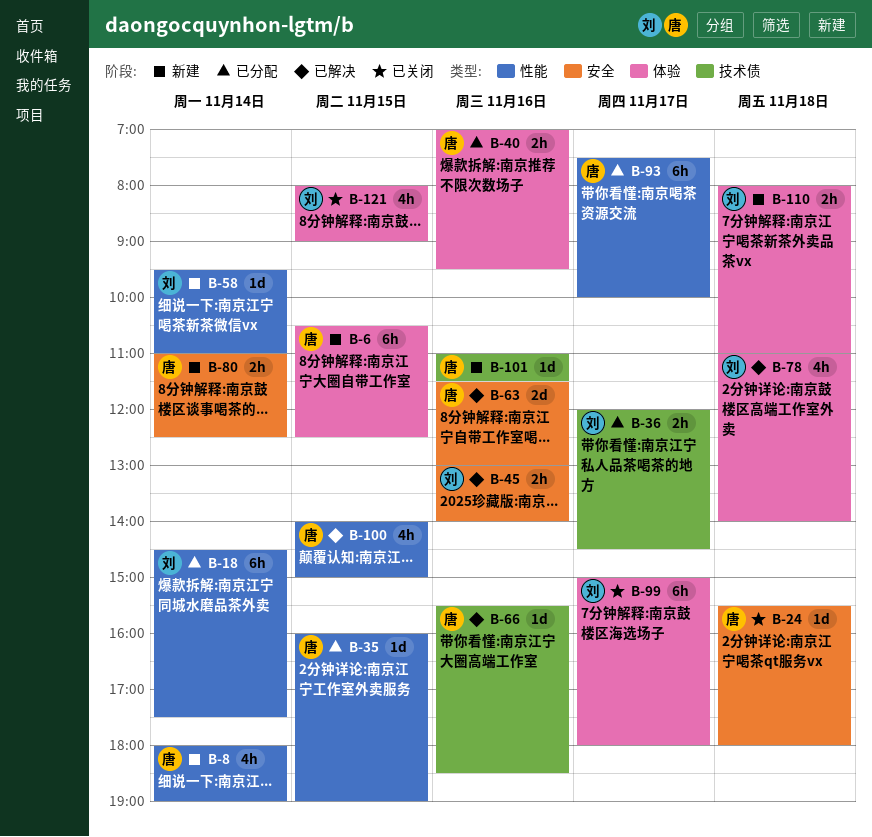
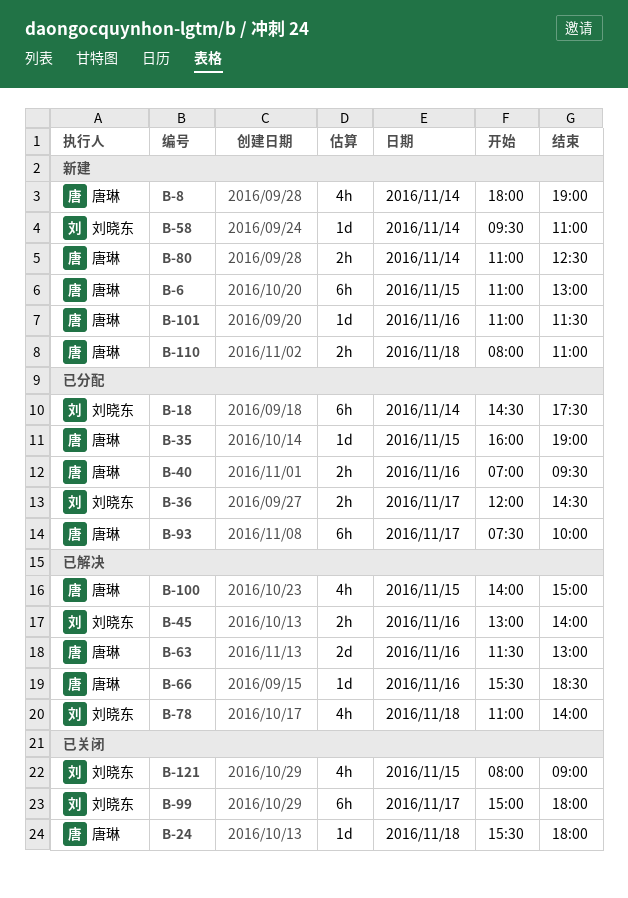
B-6, begins: 10:30 -> 11:00
B-6, ends: 12:30 -> 13:00
B-110, owner: 刘晓东 -> 唐琳

